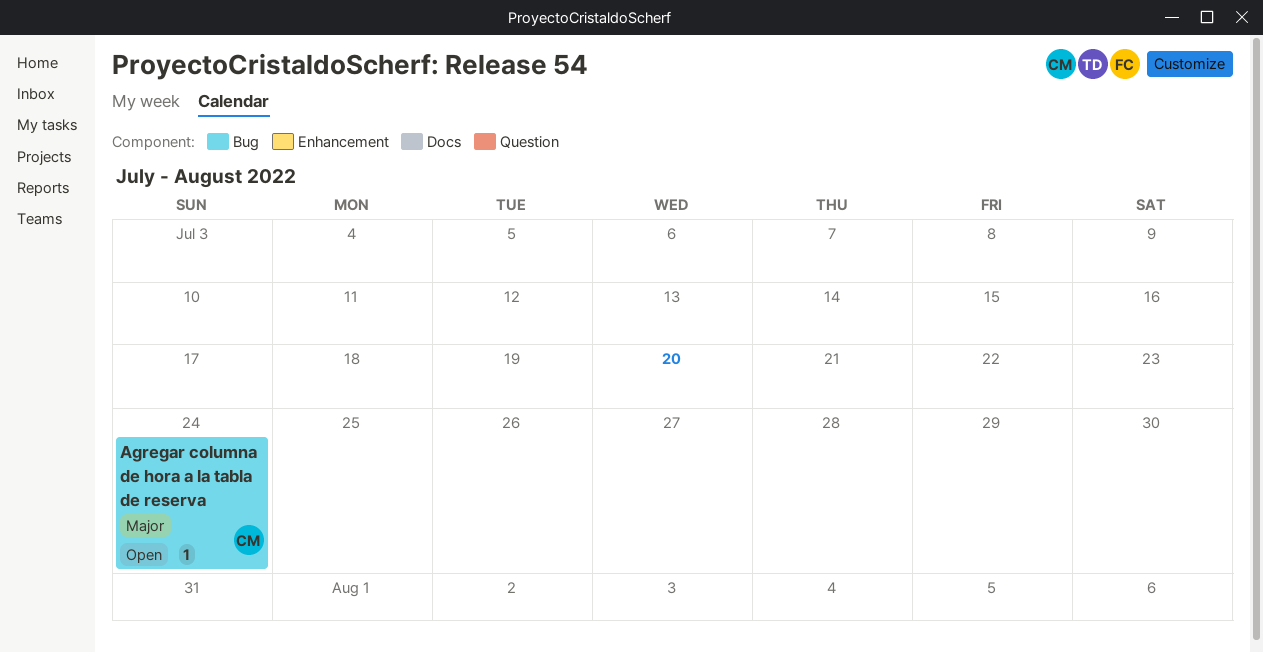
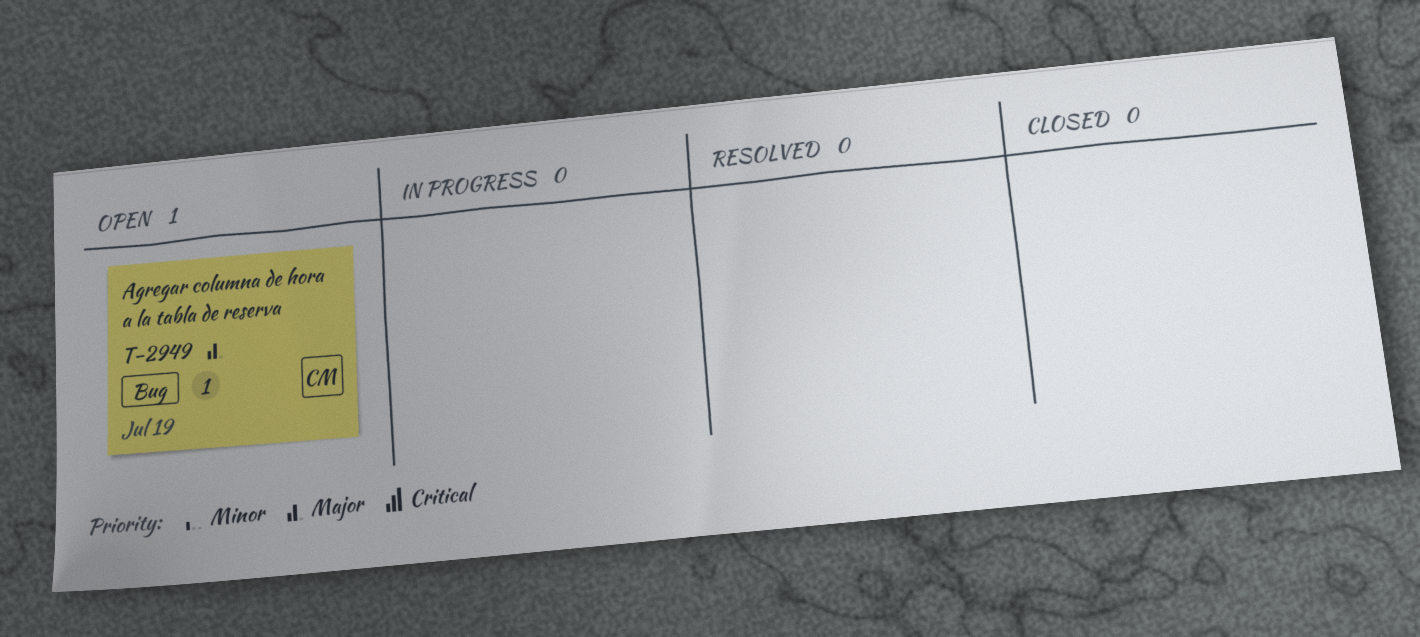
Agregar columna de hora a la tabla de reserva, due: Jul 24 -> Jul 19

